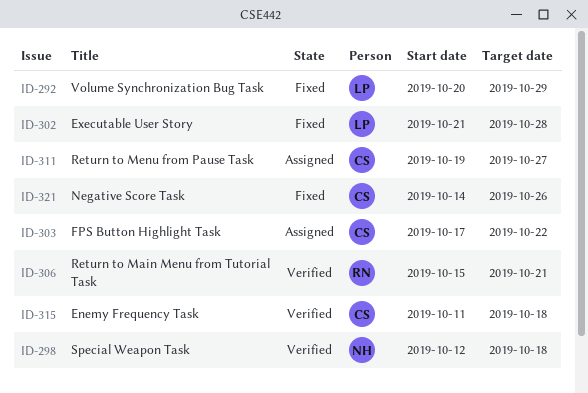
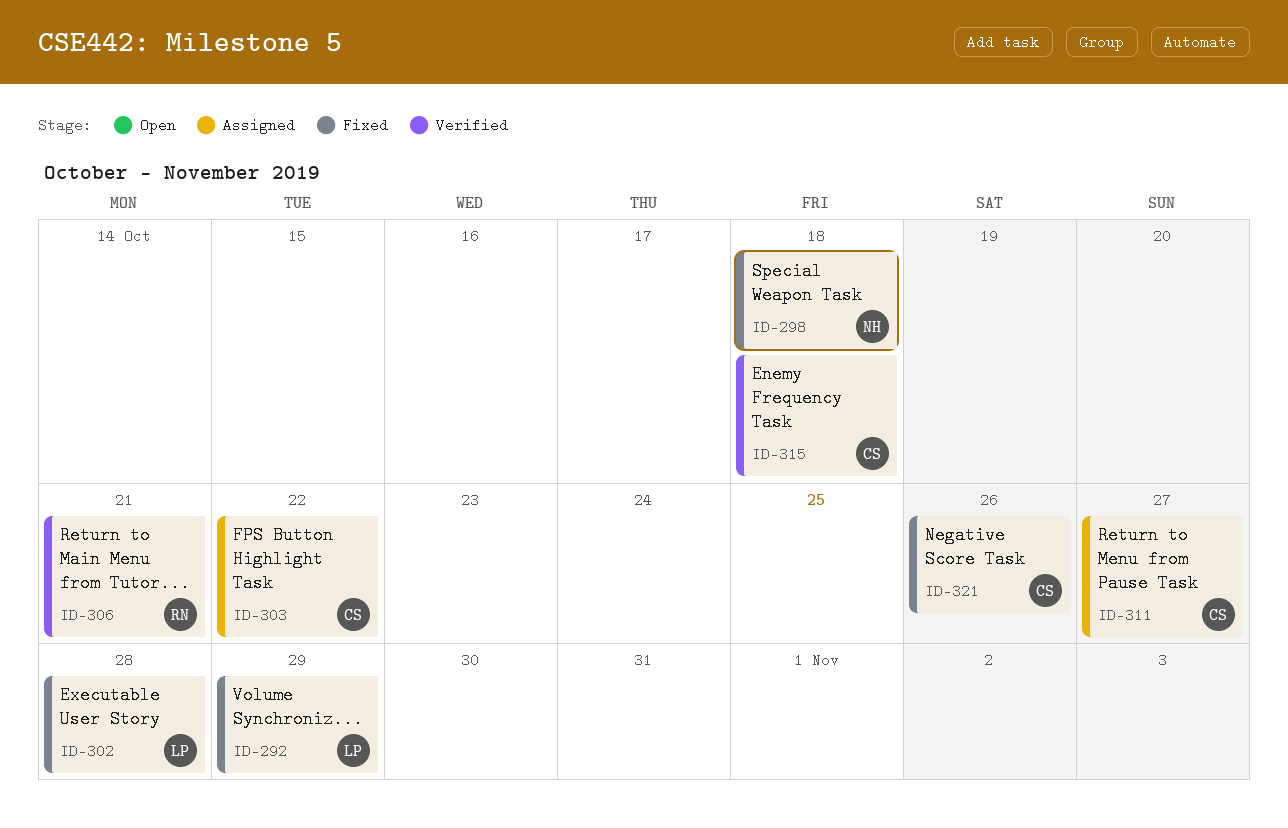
ID-298, status: Verified -> Fixed

